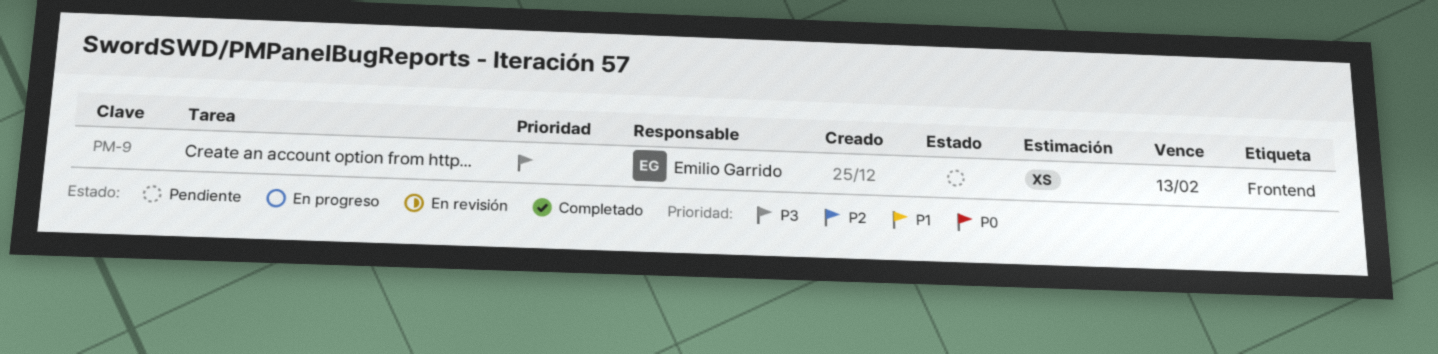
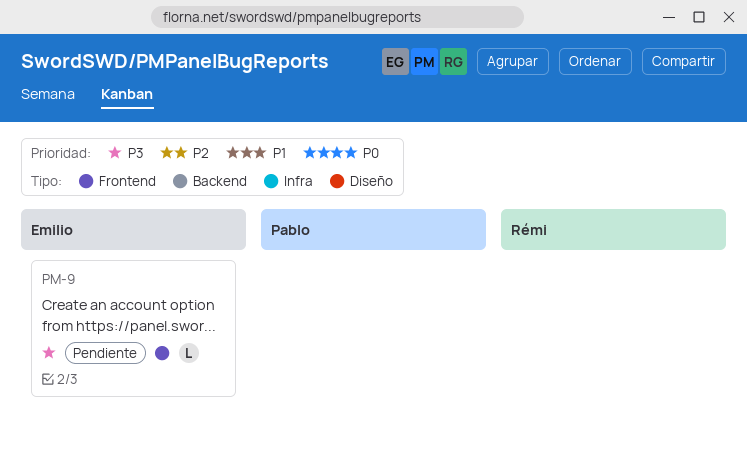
PM-9, estimate: XS -> L

